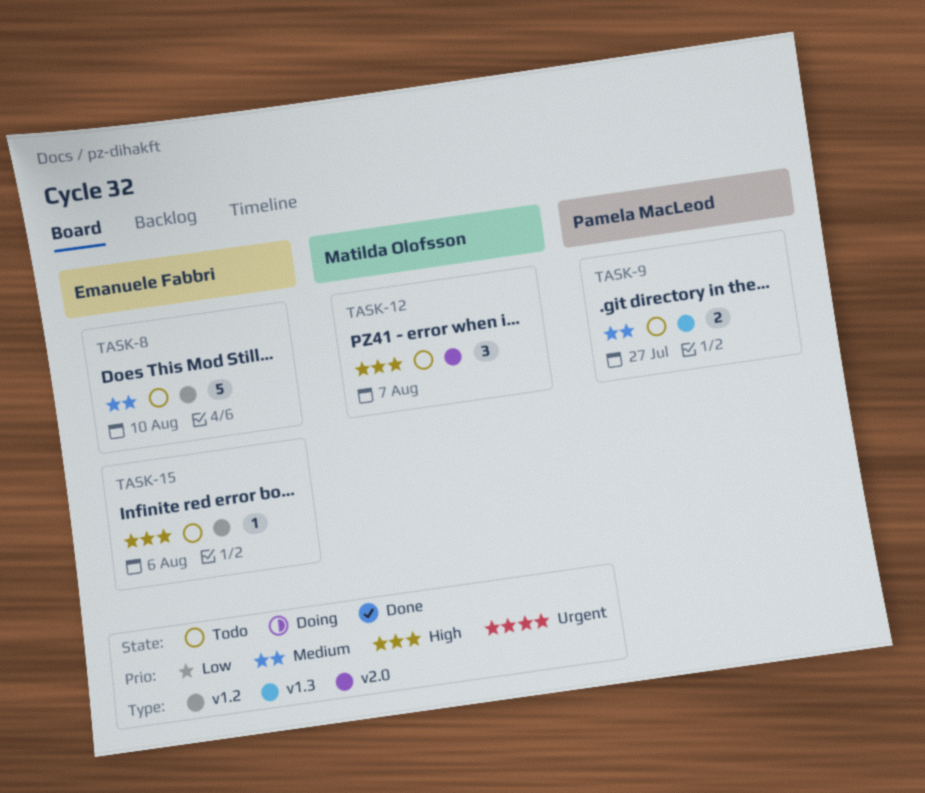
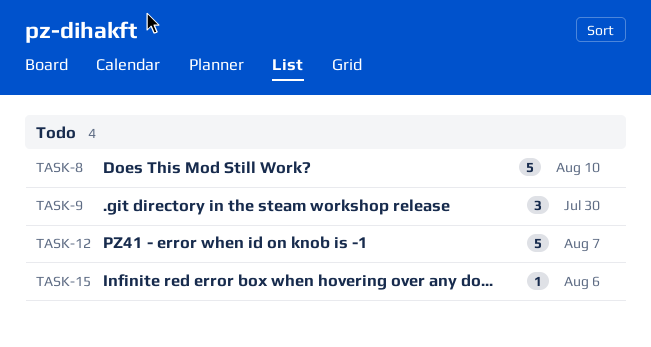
TASK-9, estimate: 2 -> 3
TASK-9, due: Jul 27 -> Jul 30
TASK-12, estimate: 3 -> 5

